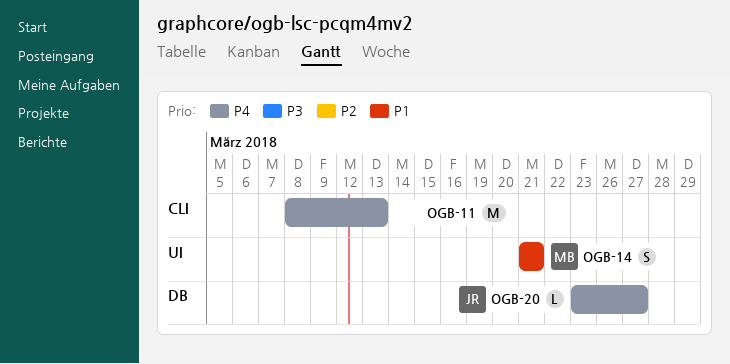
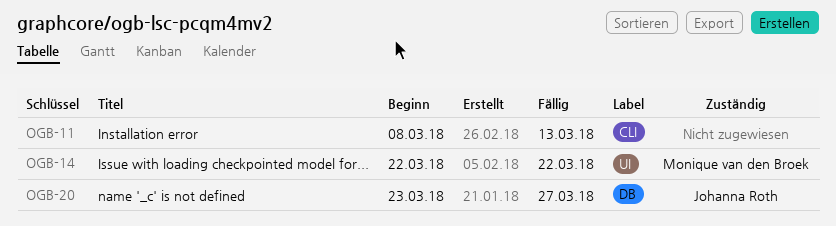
OGB-14, start: Mar 21 -> Mar 22
OGB-14, due: Mar 21 -> Mar 22

